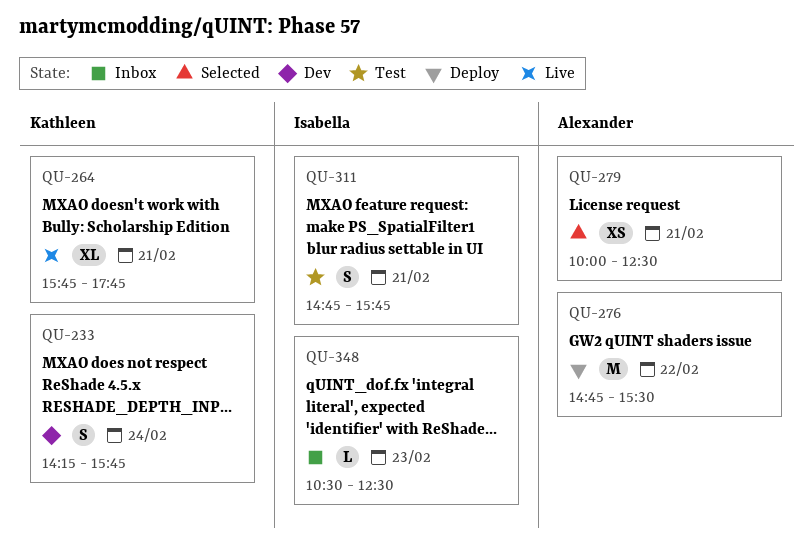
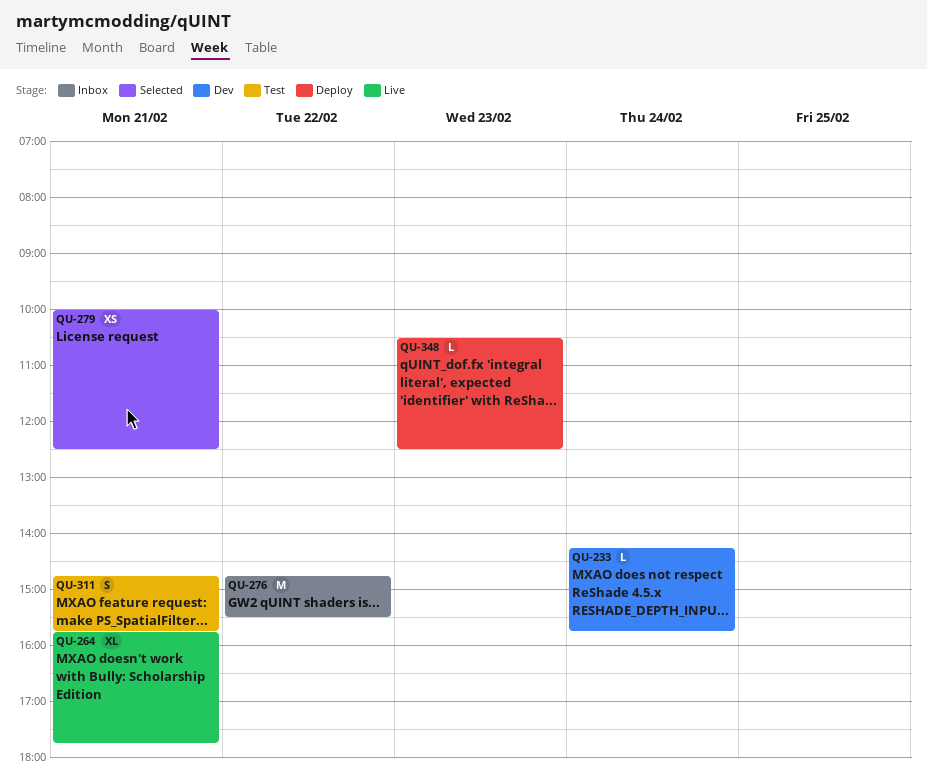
QU-233, estimate: S -> L
QU-276, status: Deploy -> Inbox
QU-348, status: Inbox -> Deploy

